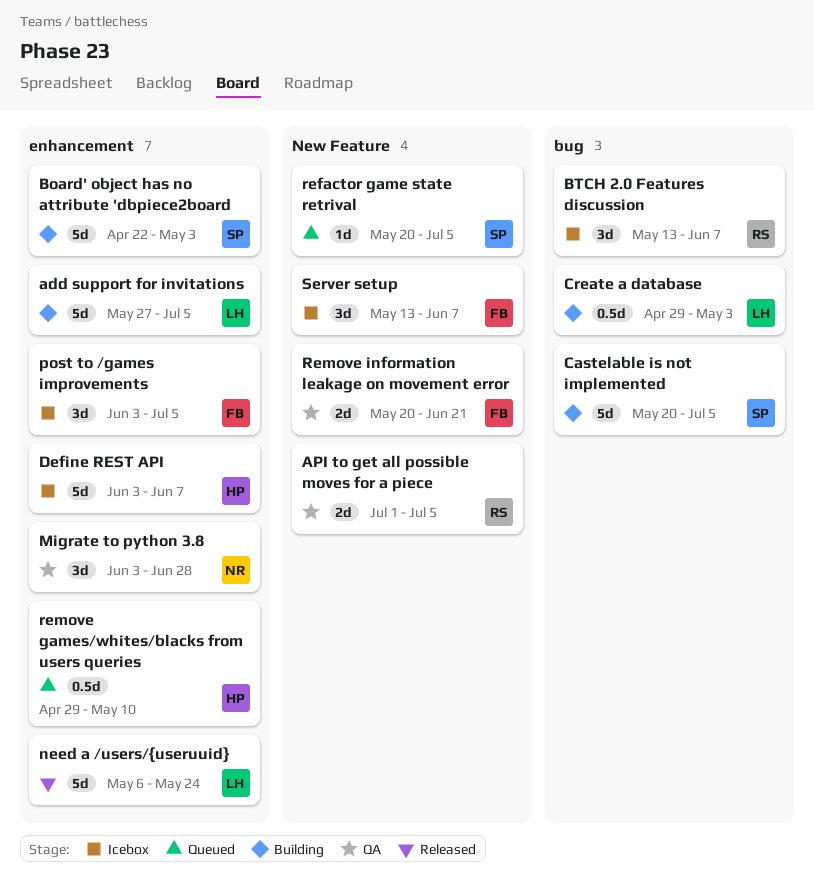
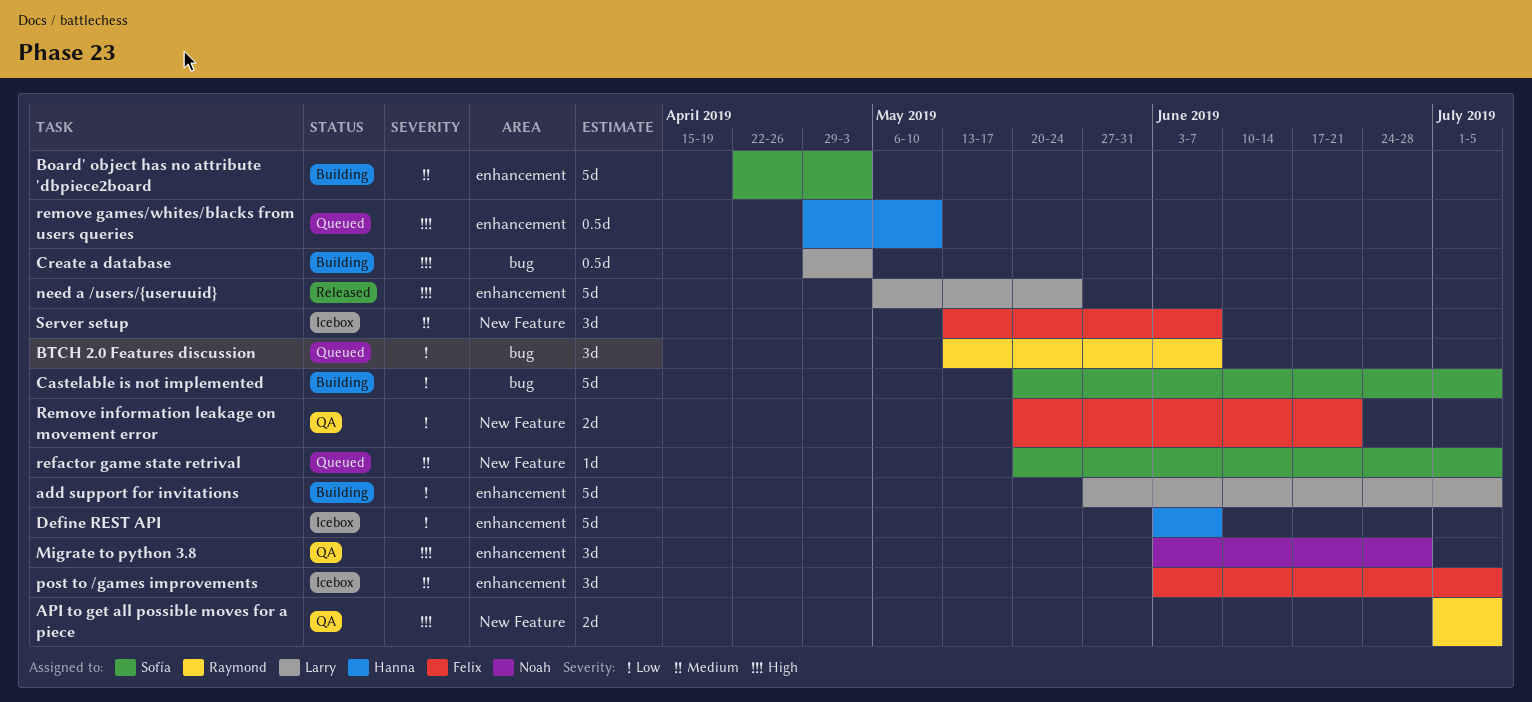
BTCH 2.0 Features discussion, status: Icebox -> Queued

